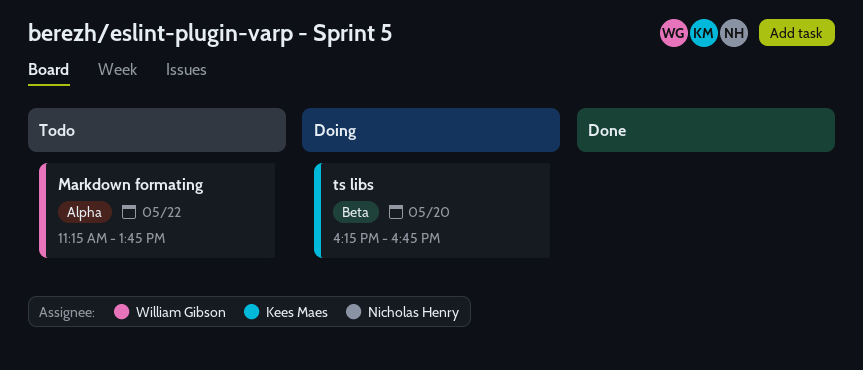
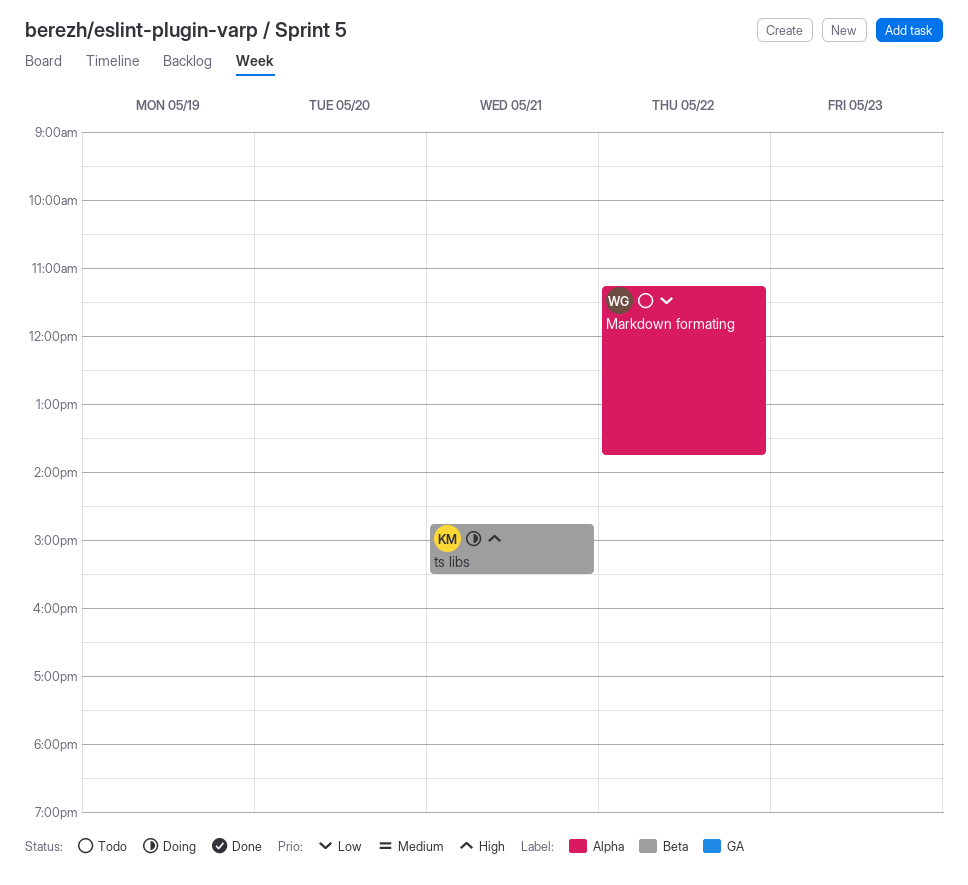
ts libs, day: May 20 -> May 21
ts libs, begins: 16:15 -> 14:45
ts libs, ends: 16:45 -> 15:30

